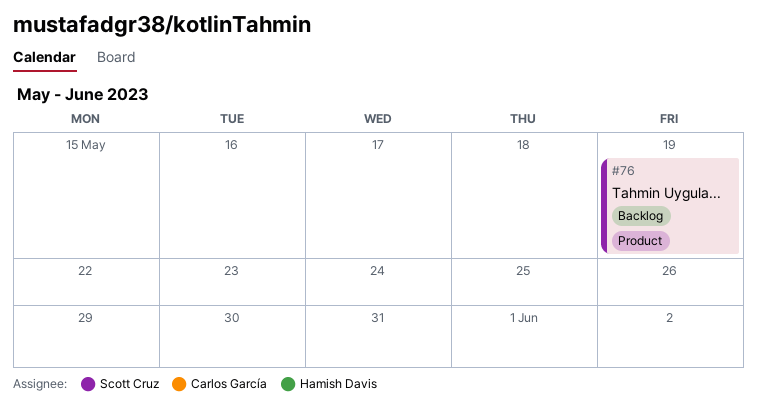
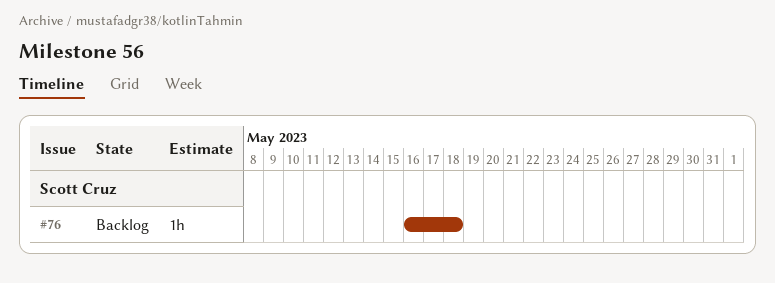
#76, due: May 19 -> May 18

